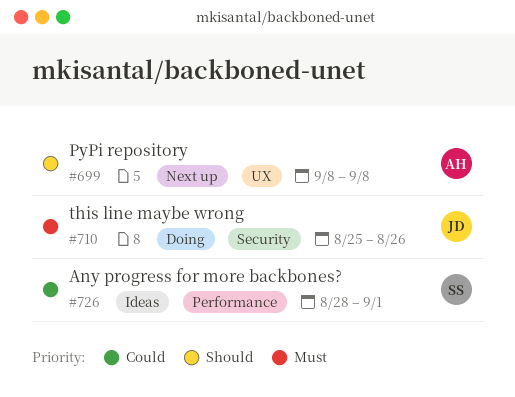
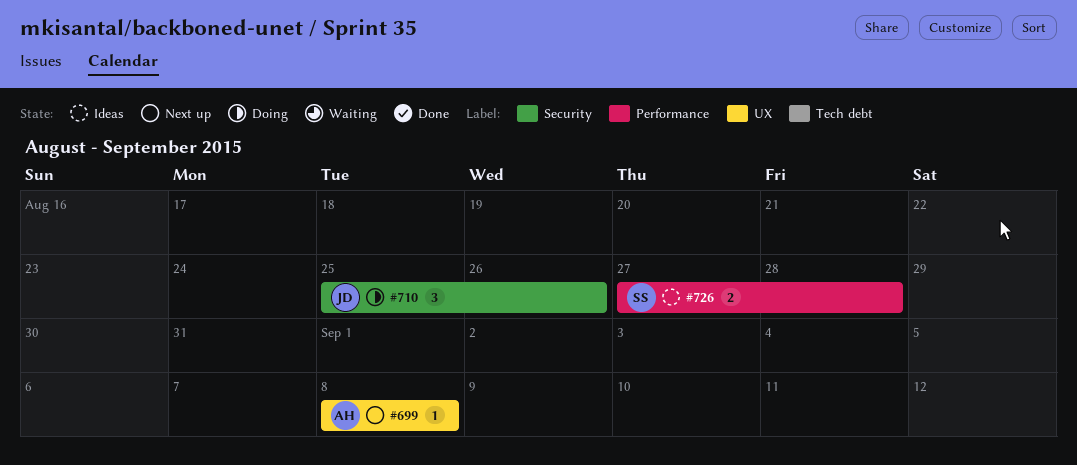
#726, start: Aug 28 -> Aug 27
#726, due: Sep 1 -> Aug 28

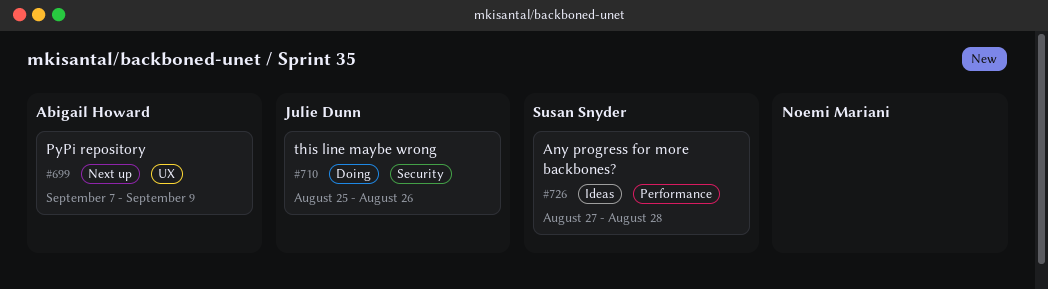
#699, start: Sep 8 -> Sep 7
#699, due: Sep 8 -> Sep 9

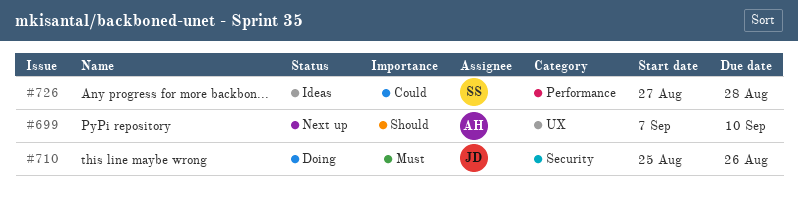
#699, due: Sep 9 -> Sep 10

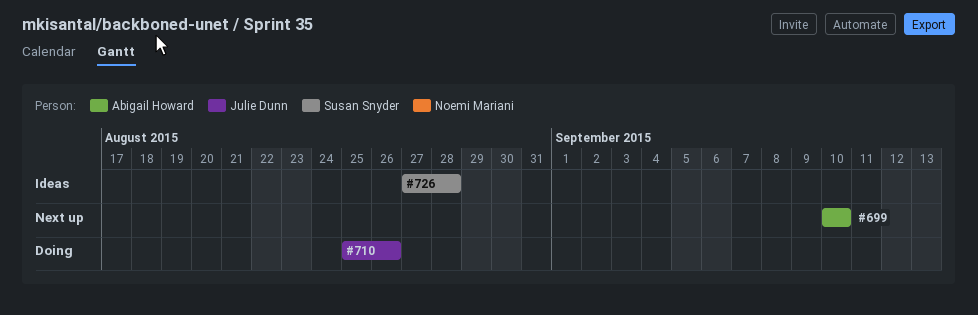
#699, start: Sep 7 -> Sep 10

